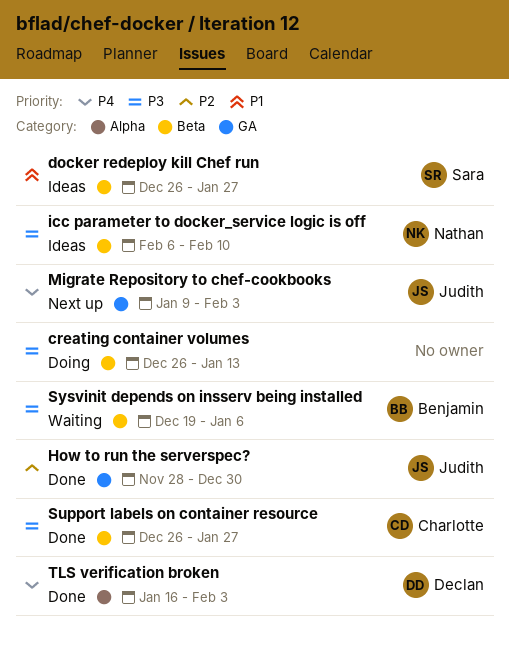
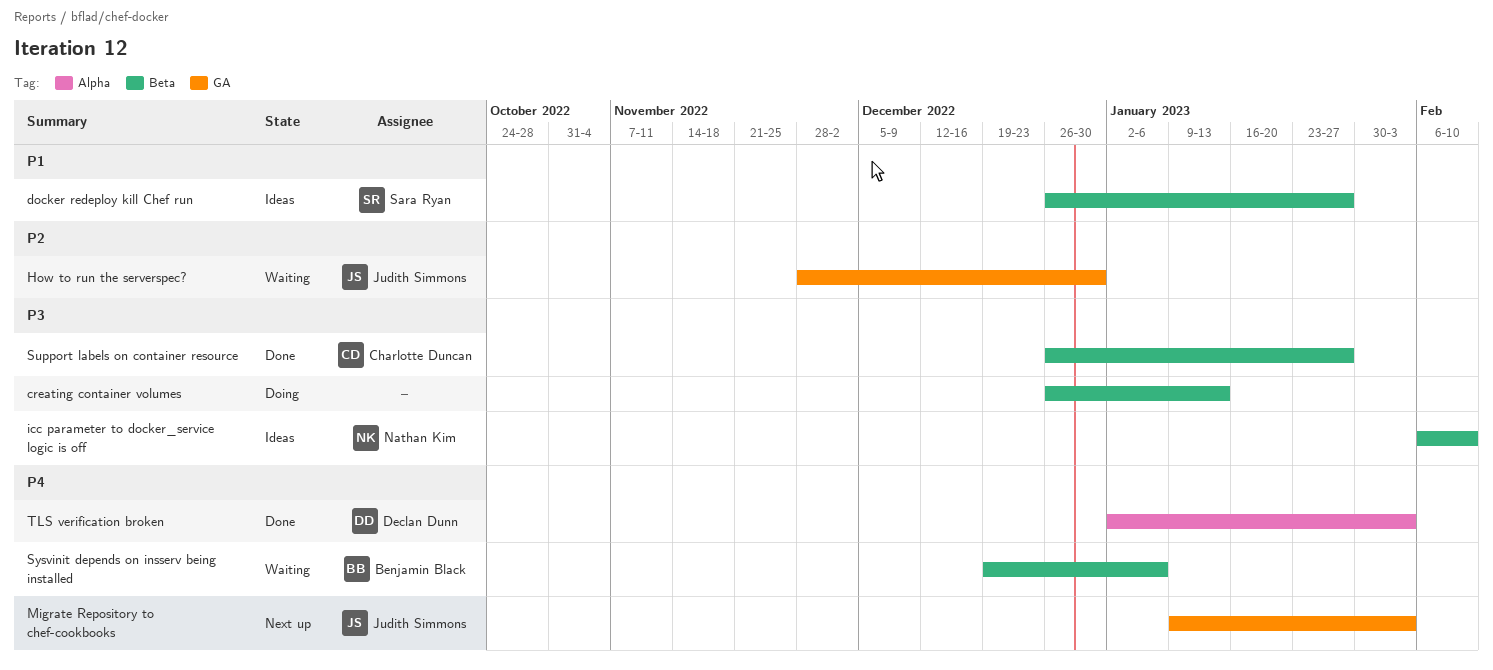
How to run the serverspec?, status: Done -> Waiting
Sysvinit depends on insserv being installed, priority: P3 -> P4
TLS verification broken, start: Jan 16 -> Jan 2

